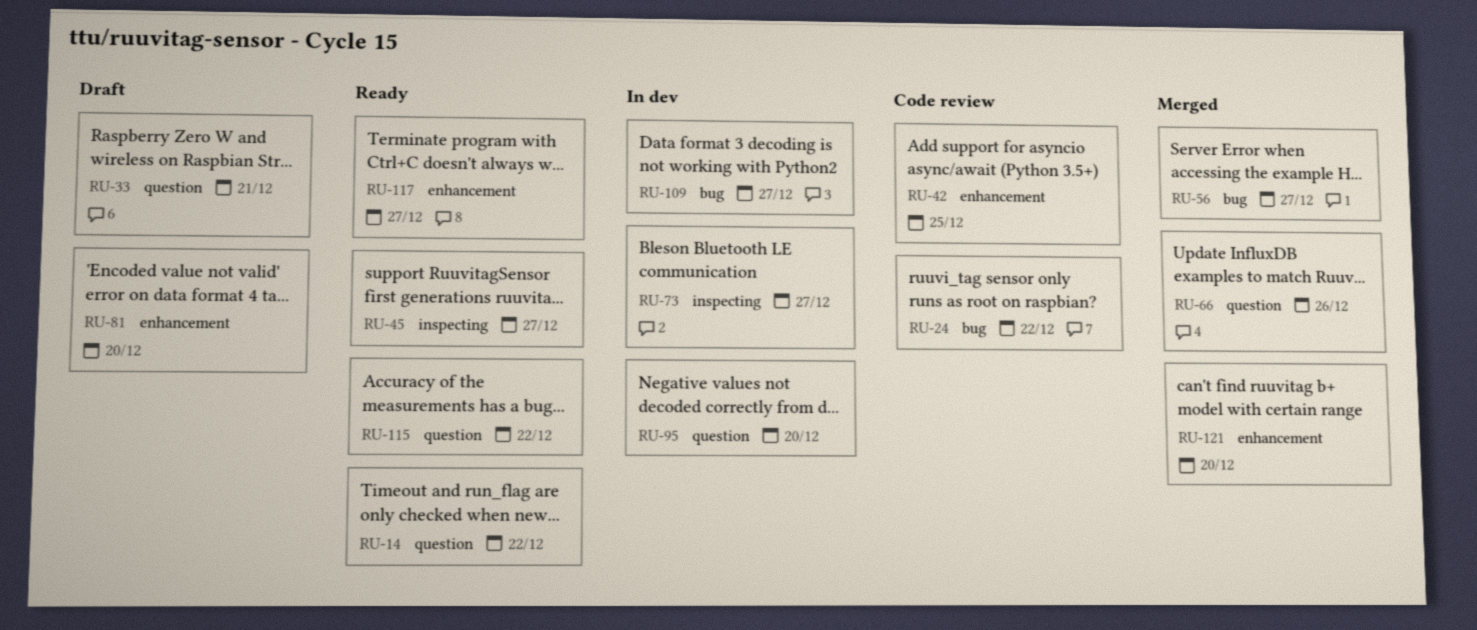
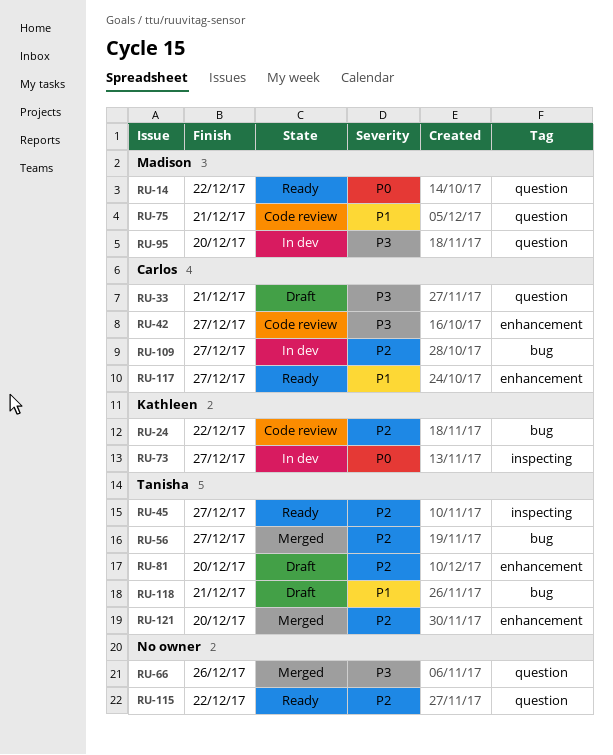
RU-42, due: Dec 25 -> Dec 27
RU-75: none -> present
RU-118: none -> present

